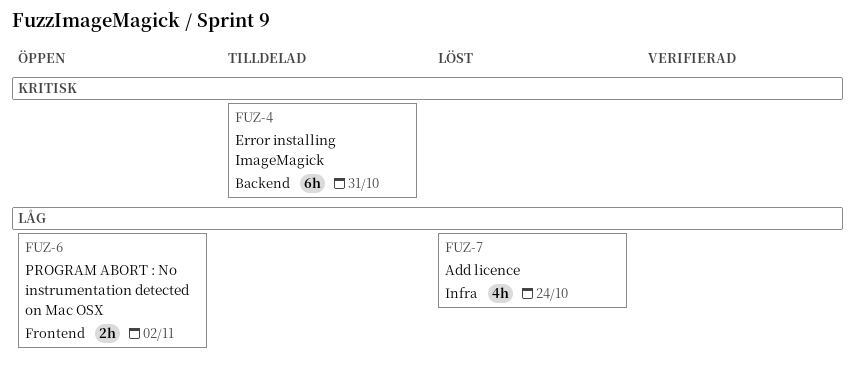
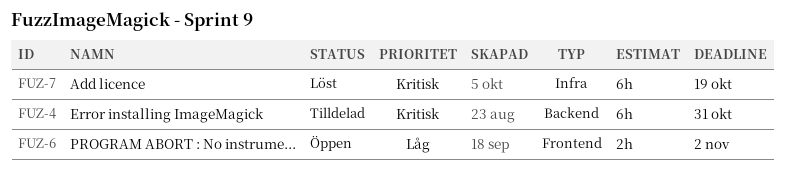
FUZ-7, priority: Låg -> Kritisk
FUZ-7, estimate: 4h -> 6h
FUZ-7, due: Oct 24 -> Oct 19

